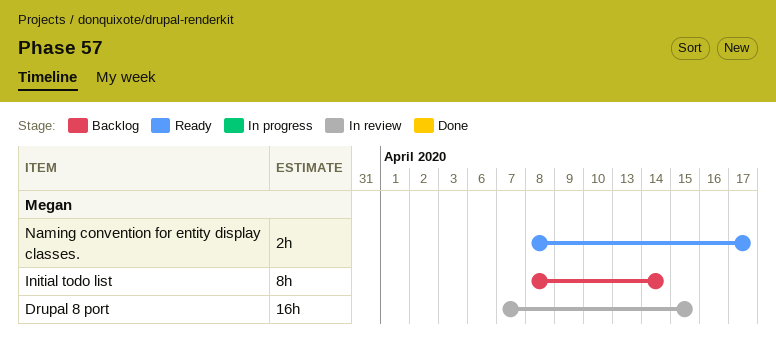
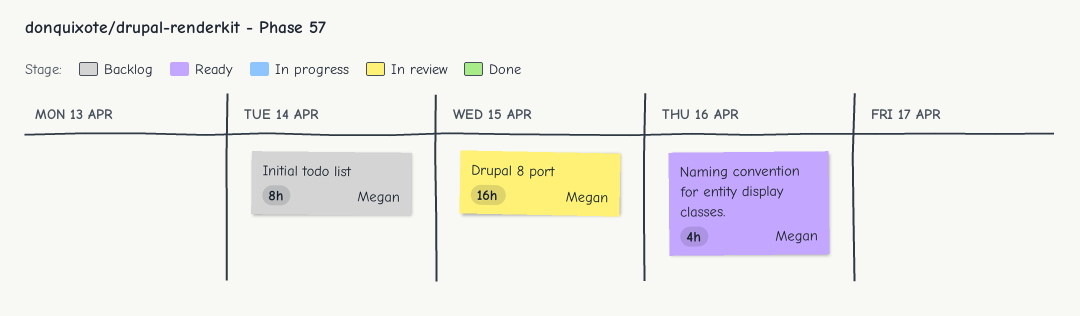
Naming convention for entity display classes., estimate: 2h -> 4h
Naming convention for entity display classes., due: Apr 17 -> Apr 16

